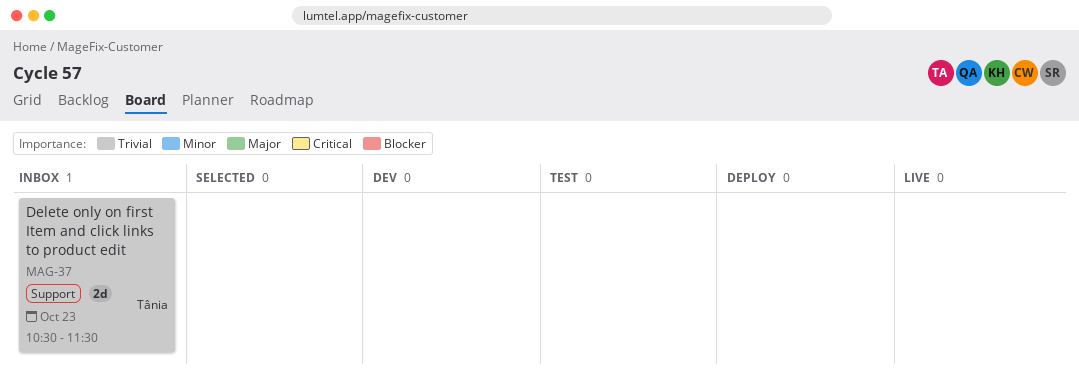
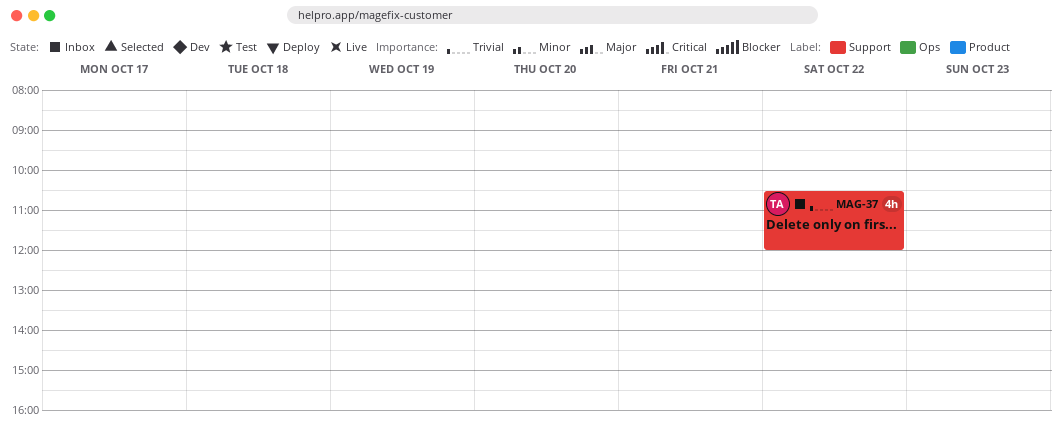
MAG-37, estimate: 2d -> 4h
MAG-37, day: Oct 23 -> Oct 22
MAG-37, ends: 11:30 -> 12:00

